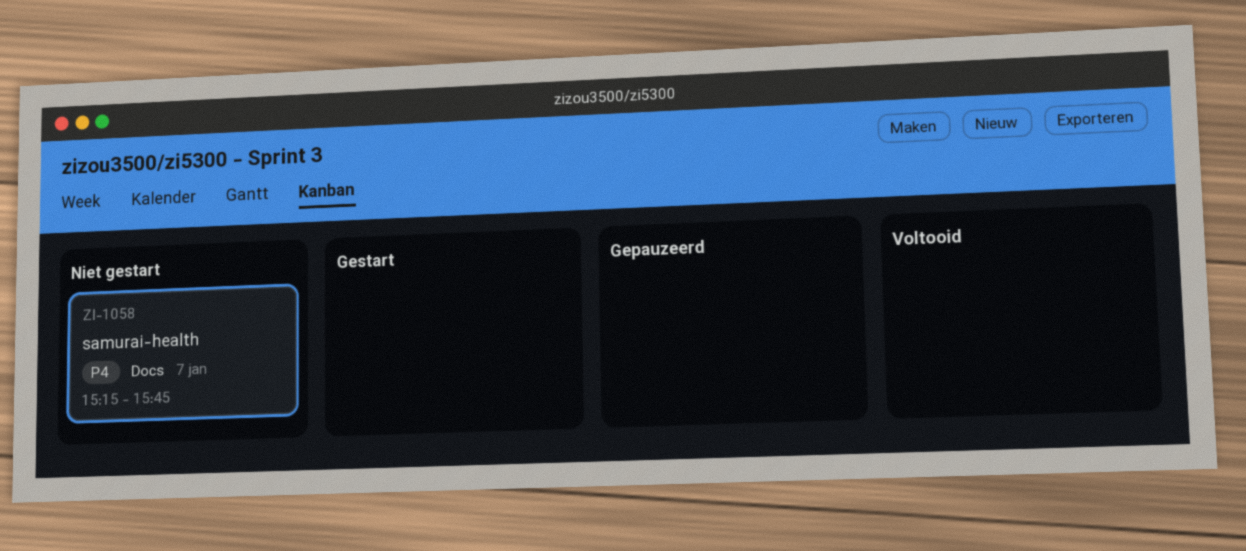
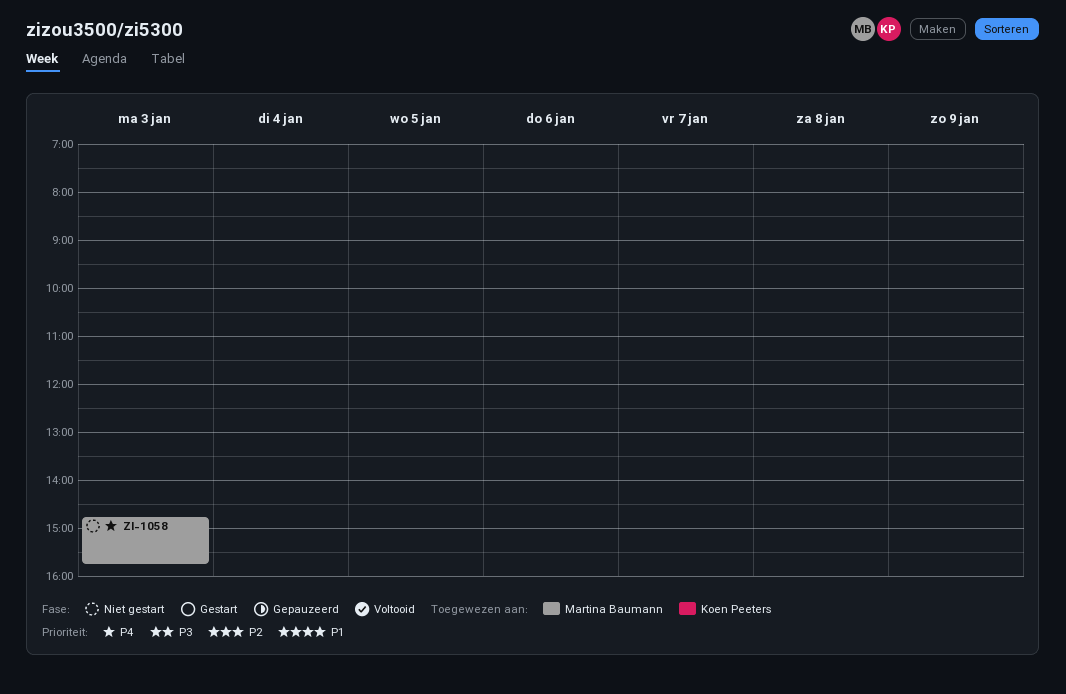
ZI-1058, day: Jan 7 -> Jan 3
ZI-1058, begins: 15:15 -> 14:45

